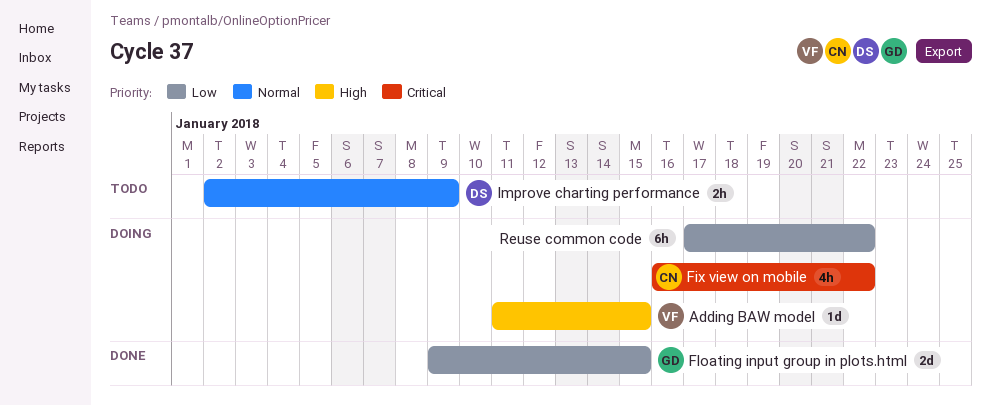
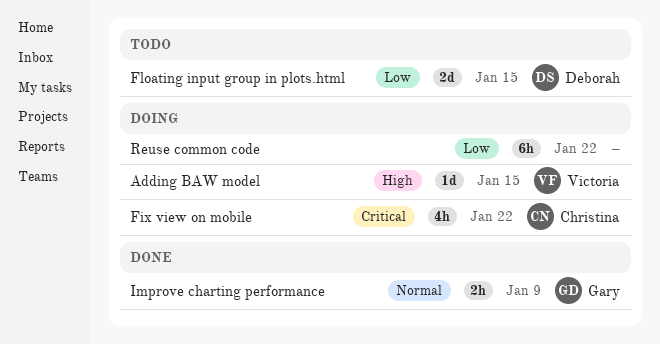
Floating input group in plots.html, status: Done -> Todo
Floating input group in plots.html, owner: Gary -> Deborah
Improve charting performance, status: Todo -> Done
Improve charting performance, owner: Deborah -> Gary

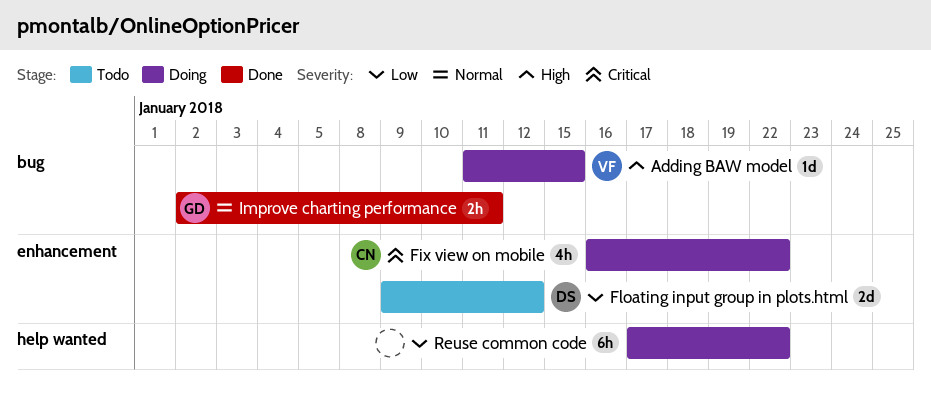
Floating input group in plots.html, due: Jan 15 -> Jan 12
Improve charting performance, due: Jan 9 -> Jan 11

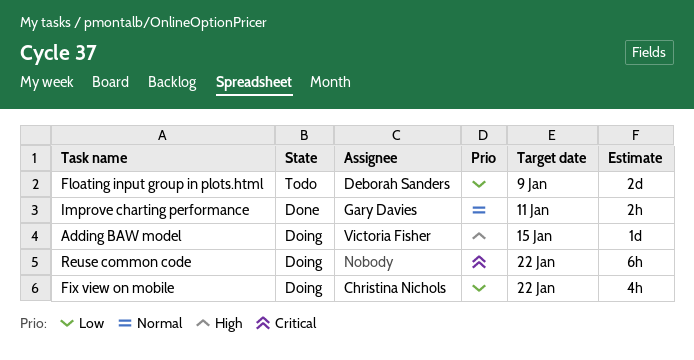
Fix view on mobile, priority: Critical -> Low
Floating input group in plots.html, due: Jan 12 -> Jan 9
Reuse common code, priority: Low -> Critical

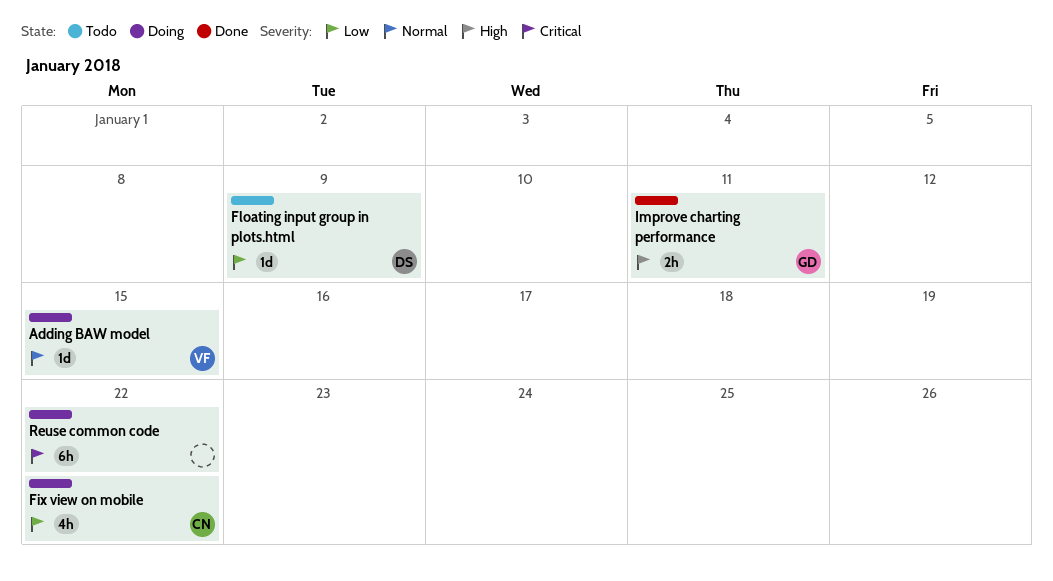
Adding BAW model, priority: High -> Normal
Floating input group in plots.html, estimate: 2d -> 1d
Improve charting performance, priority: Normal -> High

